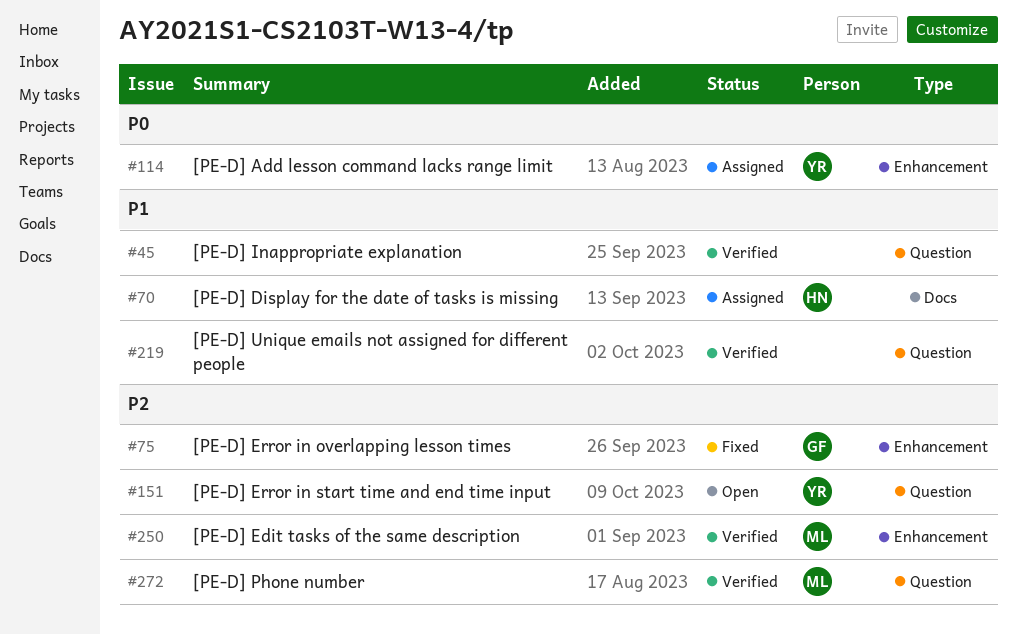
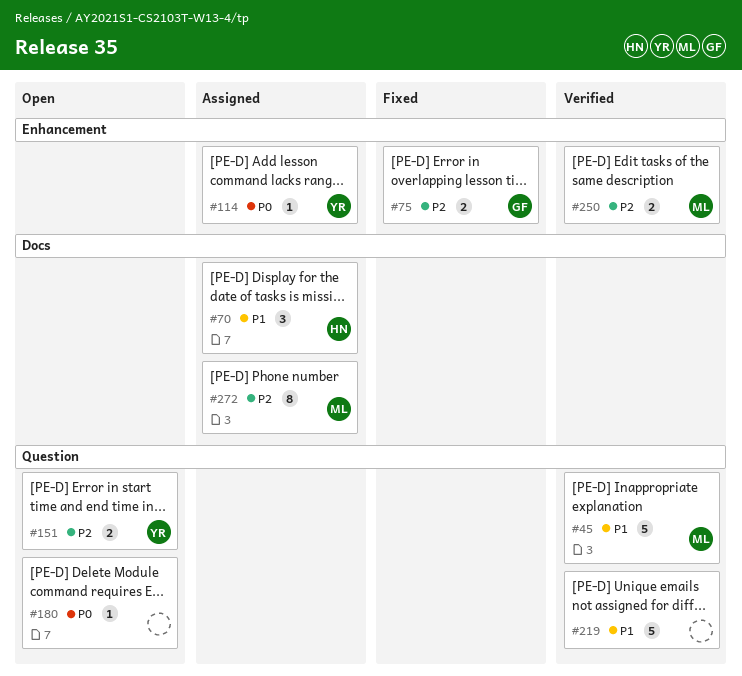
#45, owner: none -> ML
#180: none -> present
#272, status: Verified -> Assigned
#272, label: Question -> Docs

